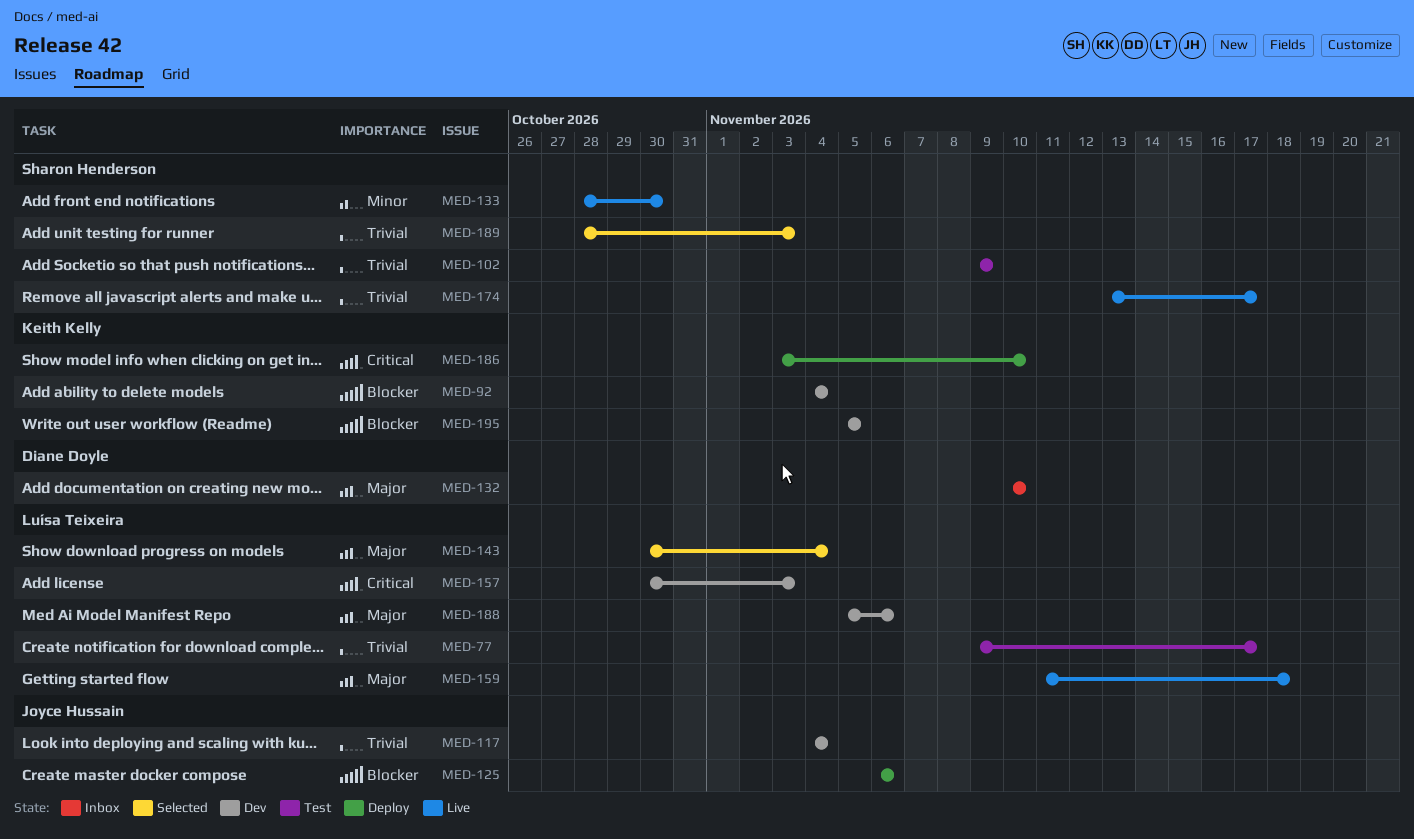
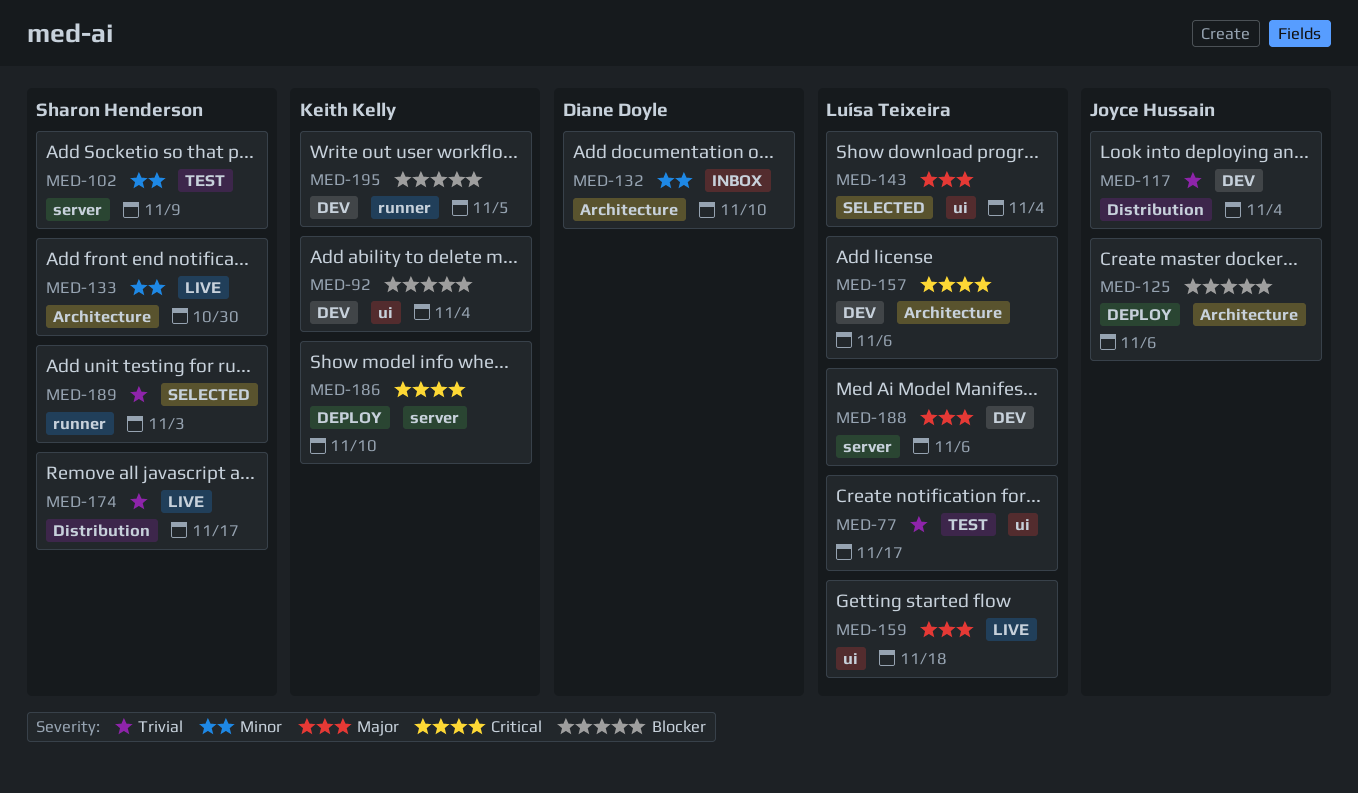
MED-102, priority: Trivial -> Minor
MED-132, priority: Major -> Minor
MED-157, due: Nov 3 -> Nov 6

